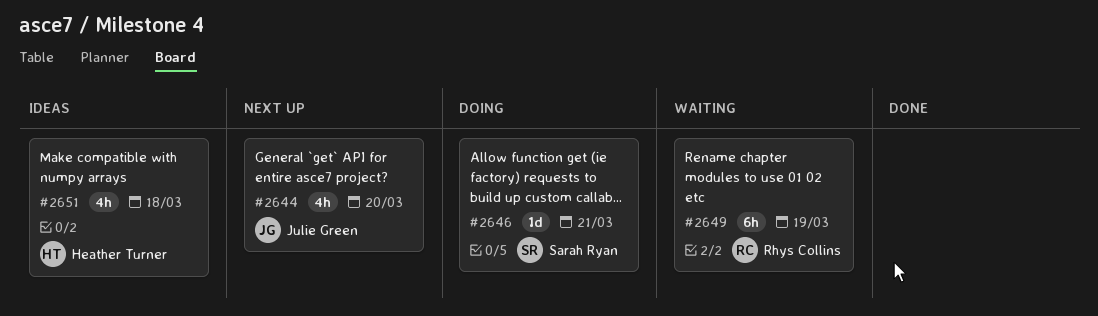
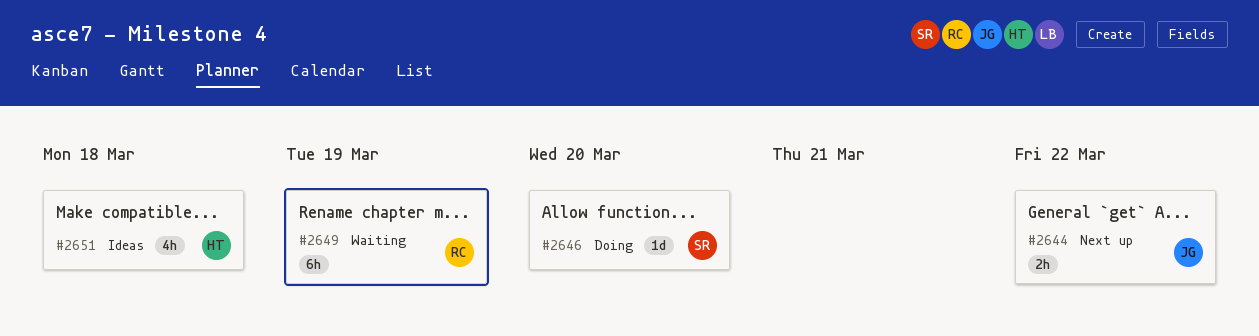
#2644, estimate: 4h -> 2h
#2644, due: Mar 20 -> Mar 22
#2646, due: Mar 21 -> Mar 20

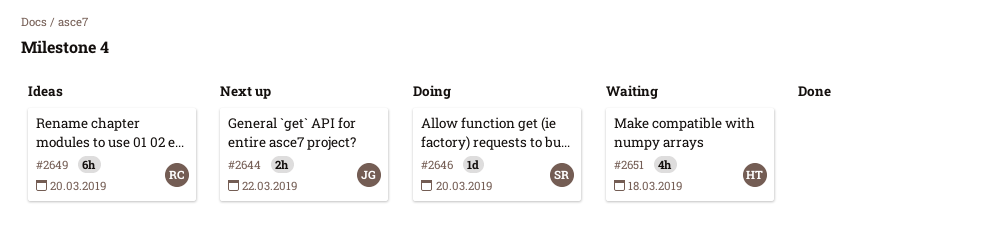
#2649, status: Waiting -> Ideas
#2649, due: Mar 19 -> Mar 20
#2651, status: Ideas -> Waiting

